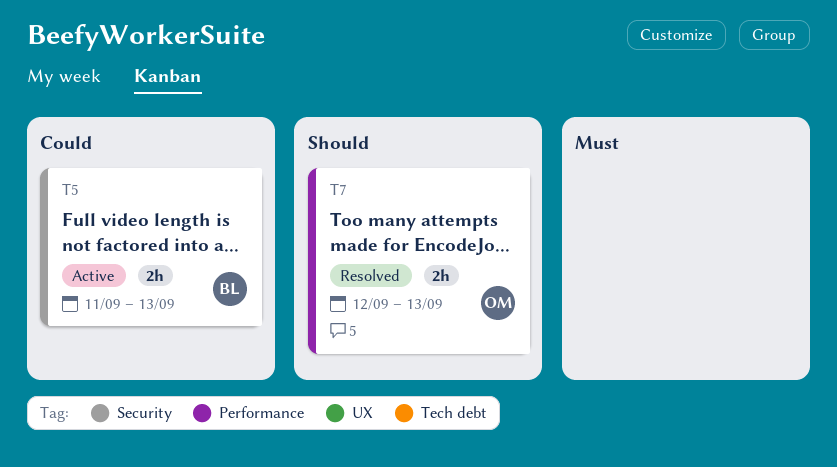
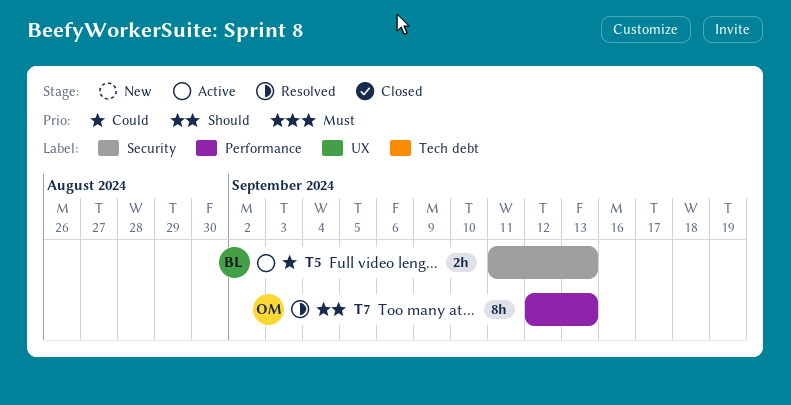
T7, estimate: 2h -> 8h

